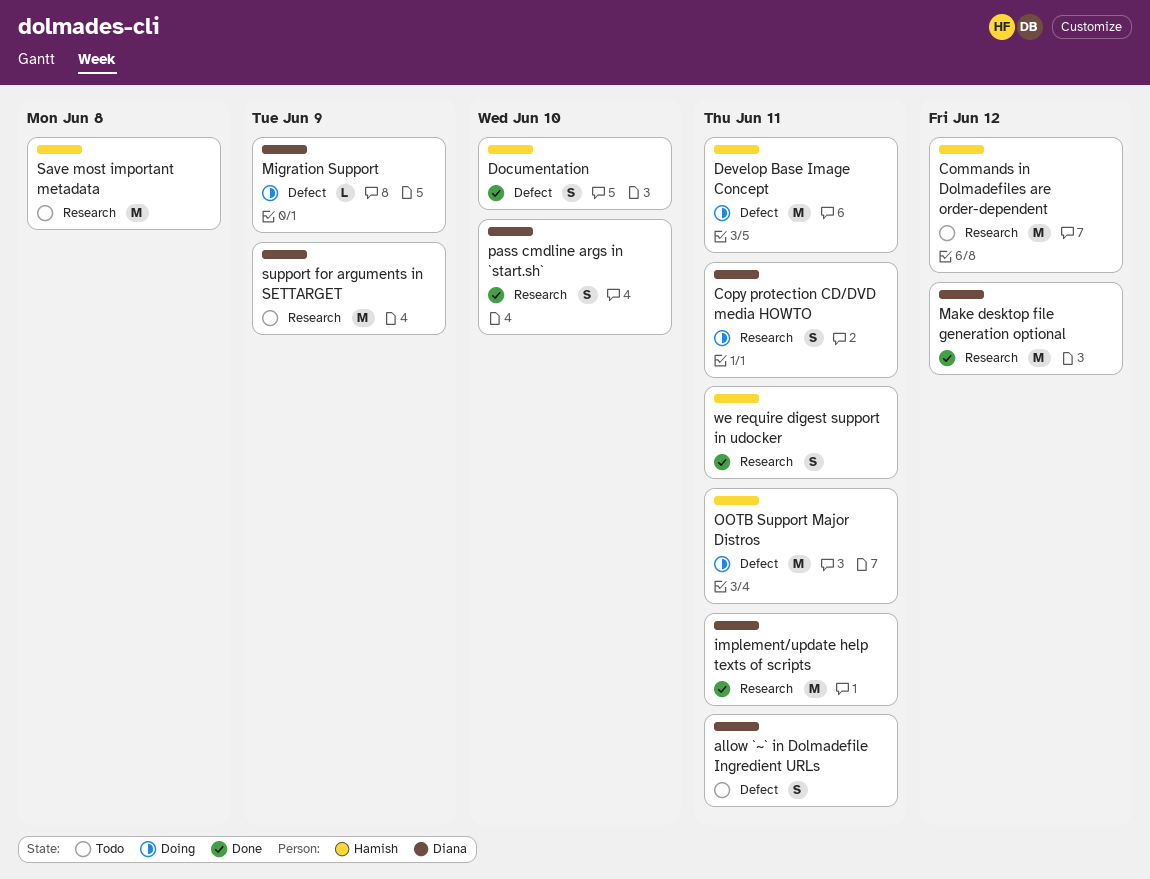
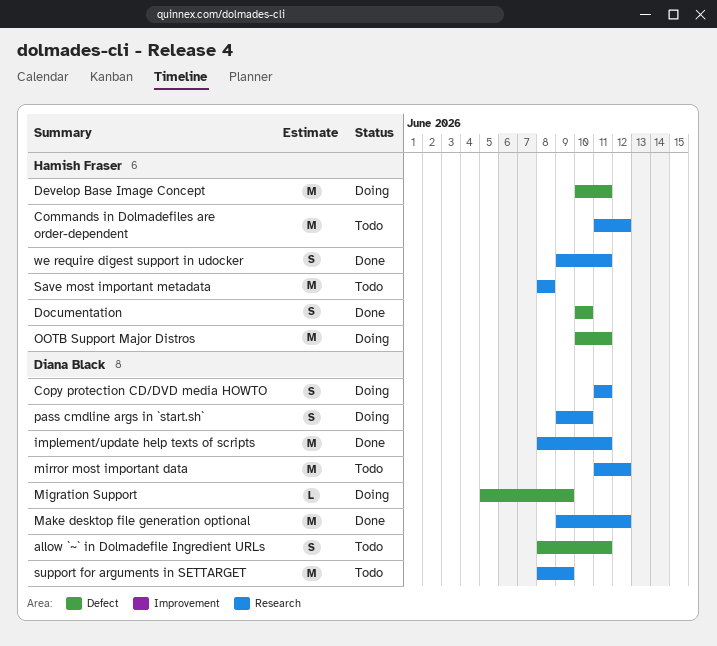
mirror most important data: none -> present
pass cmdline args in `start.sh`, status: Done -> Doing

